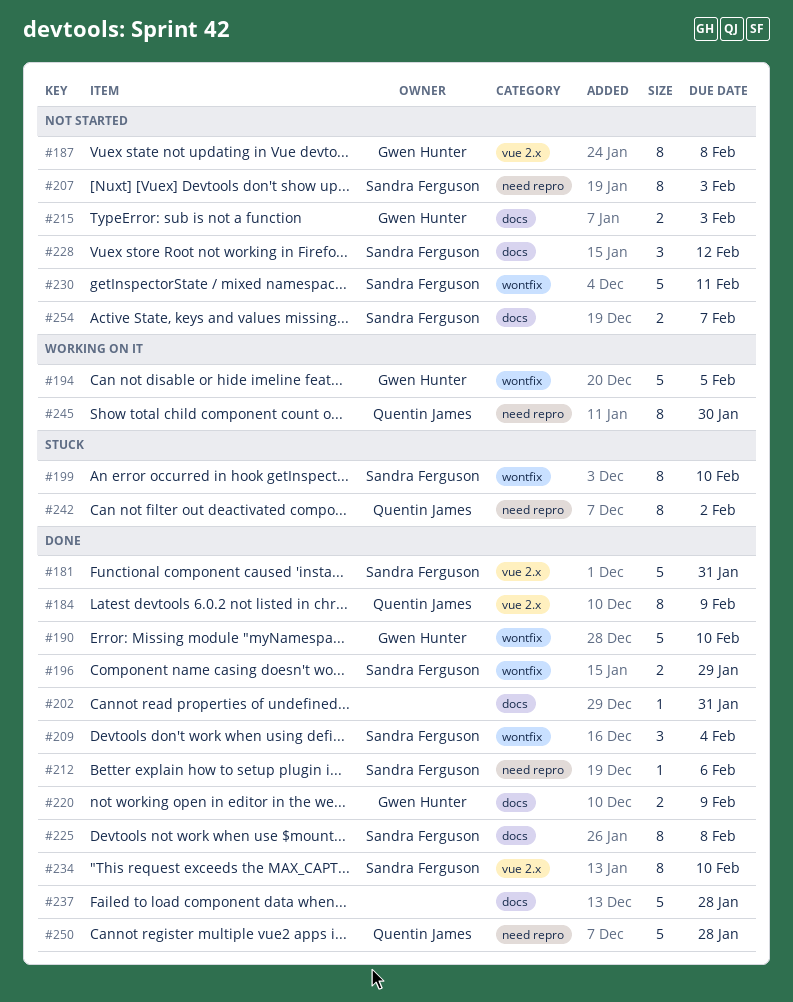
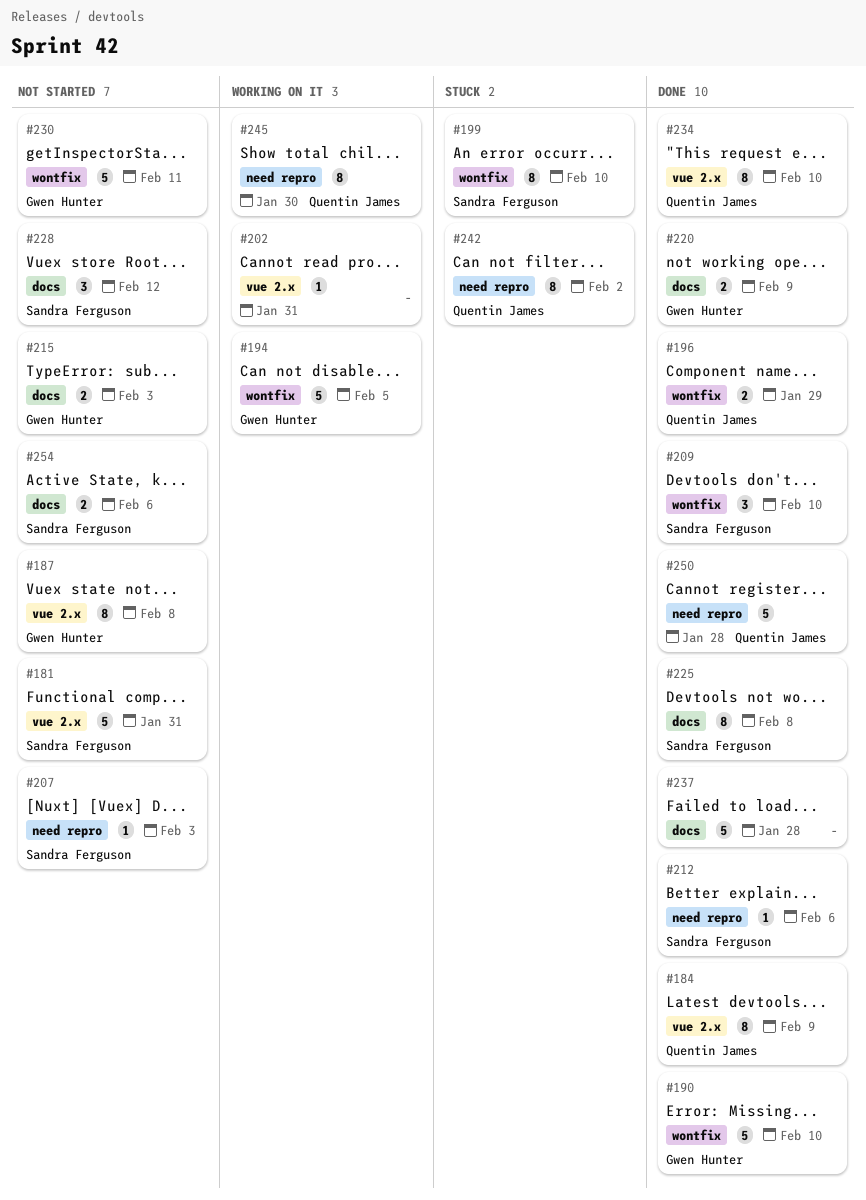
#181, status: Done -> Not started
#196, owner: Sandra Ferguson -> Quentin James
#202, status: Done -> Working on it
#202, label: docs -> vue 2.x
#207, estimate: 8 -> 1
#209, due: Feb 4 -> Feb 10
#230, owner: Sandra Ferguson -> Gwen Hunter
#234, owner: Sandra Ferguson -> Quentin James
#254, due: Feb 7 -> Feb 6

